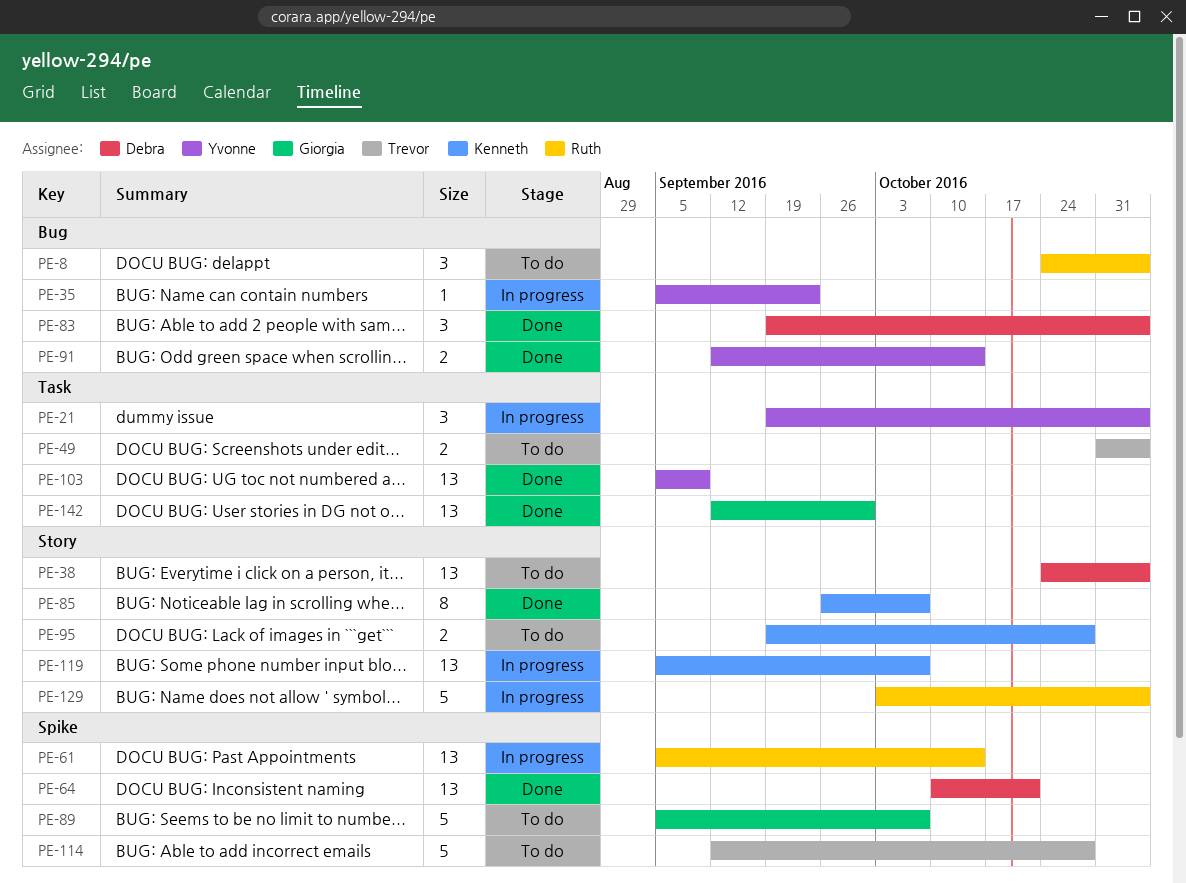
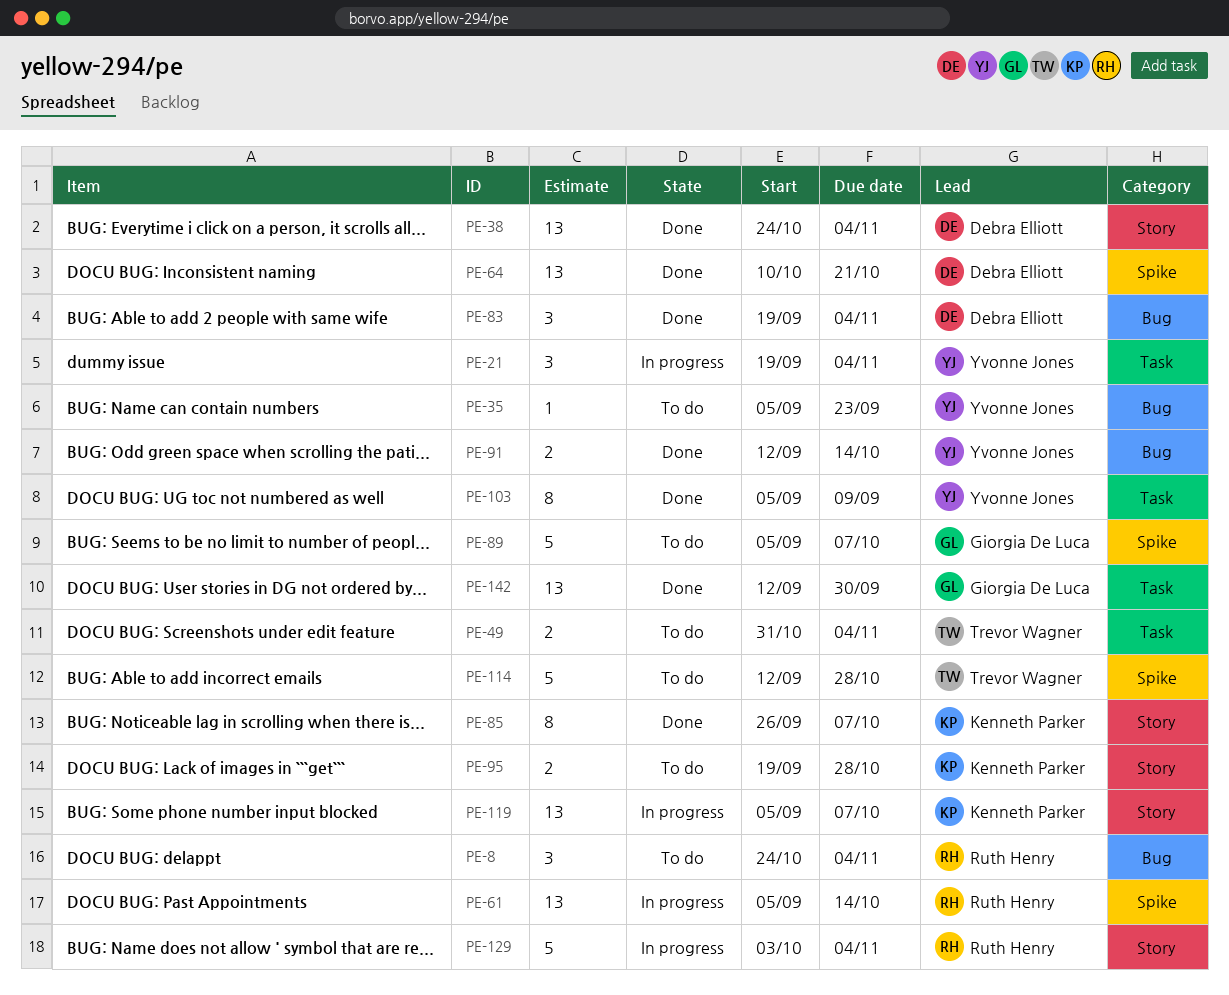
PE-35, status: In progress -> To do
PE-38, status: To do -> Done
PE-103, estimate: 13 -> 8

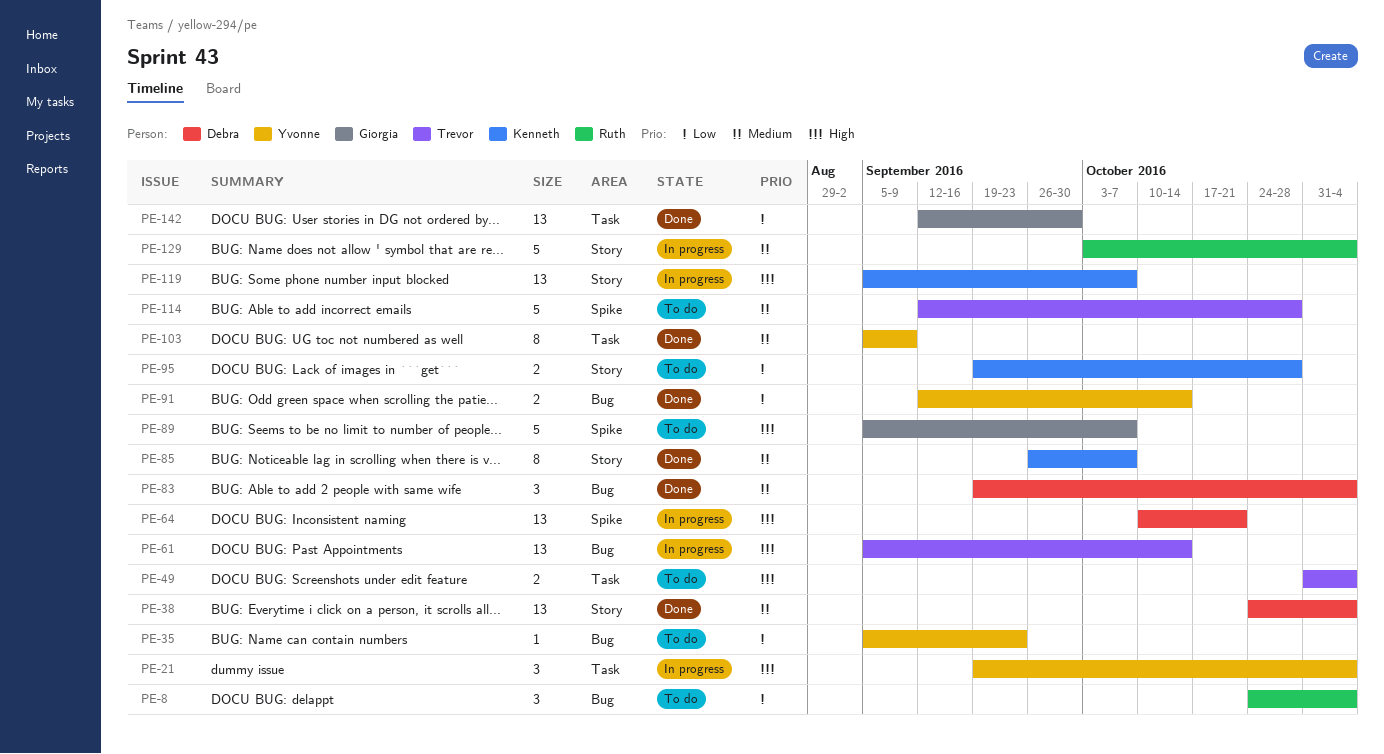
PE-61, owner: Ruth Henry -> Trevor Wagner
PE-61, label: Spike -> Bug
PE-64, status: Done -> In progress

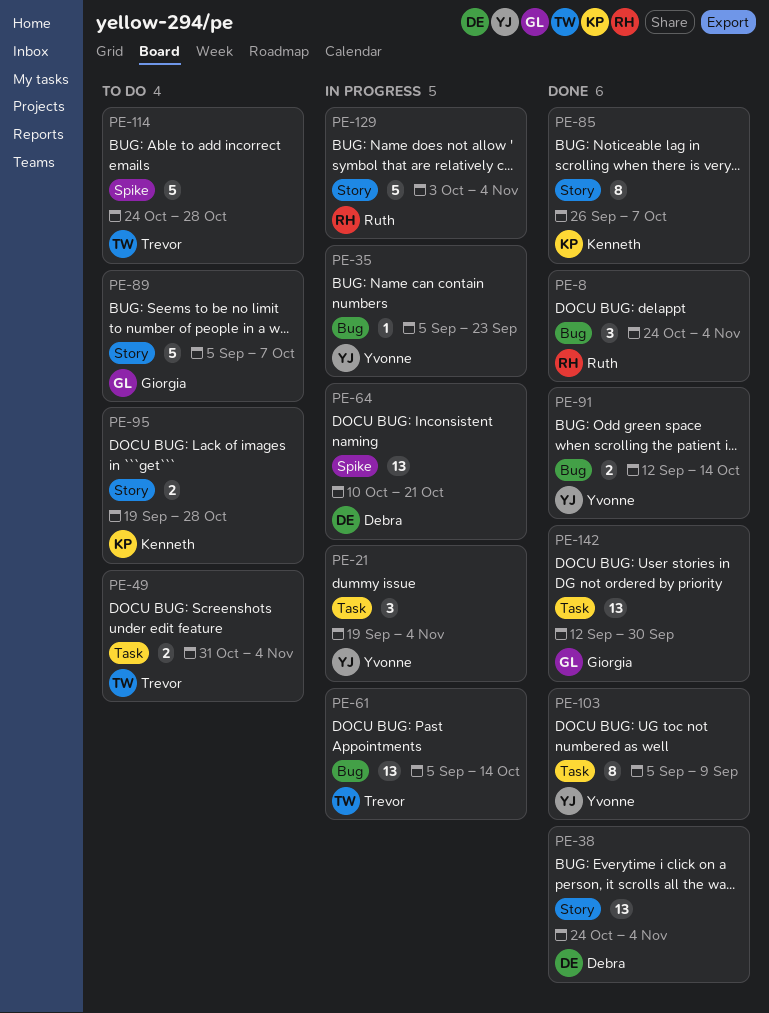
PE-8, status: To do -> Done
PE-35, status: To do -> In progress
PE-83: present -> none
PE-89, label: Spike -> Story
PE-114, start: Sep 12 -> Oct 24
PE-119: present -> none

